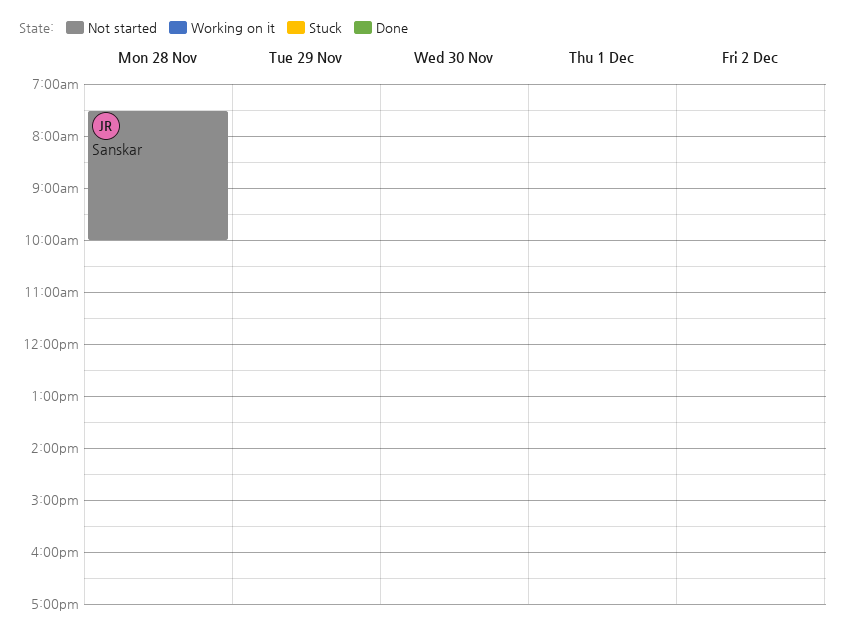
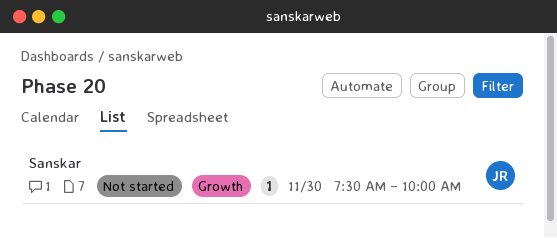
Sanskar, day: Nov 28 -> Nov 30

